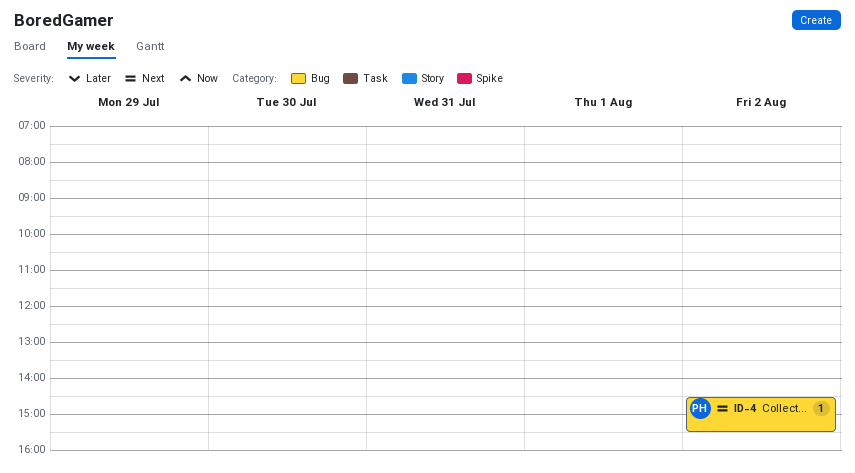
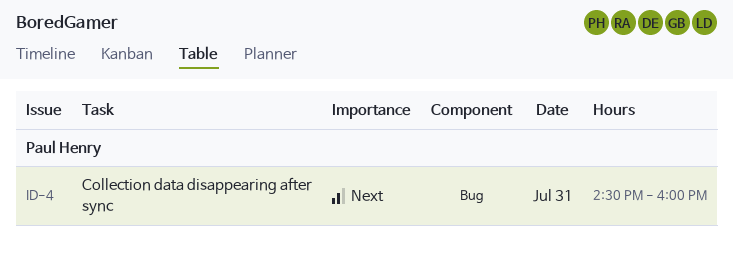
ID-4, day: Aug 2 -> Jul 31
ID-4, ends: 15:30 -> 16:00

